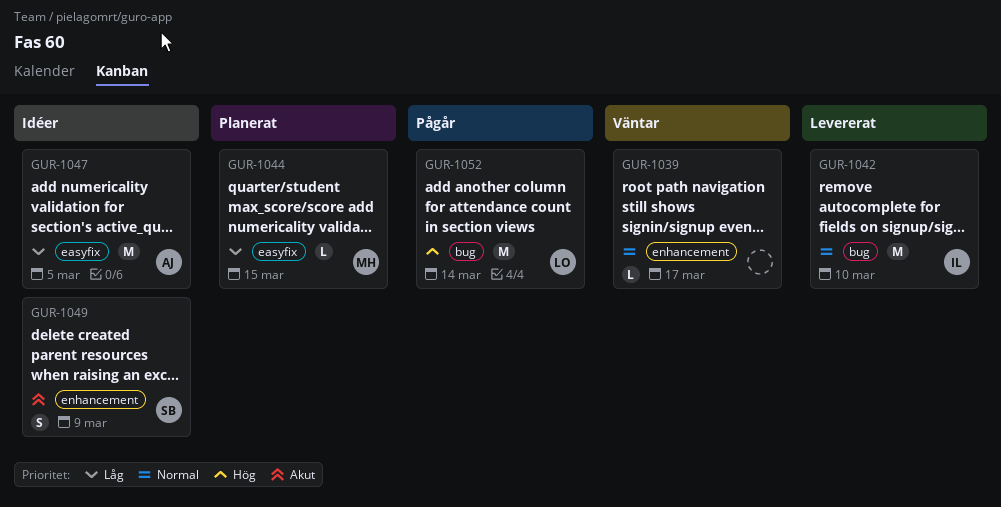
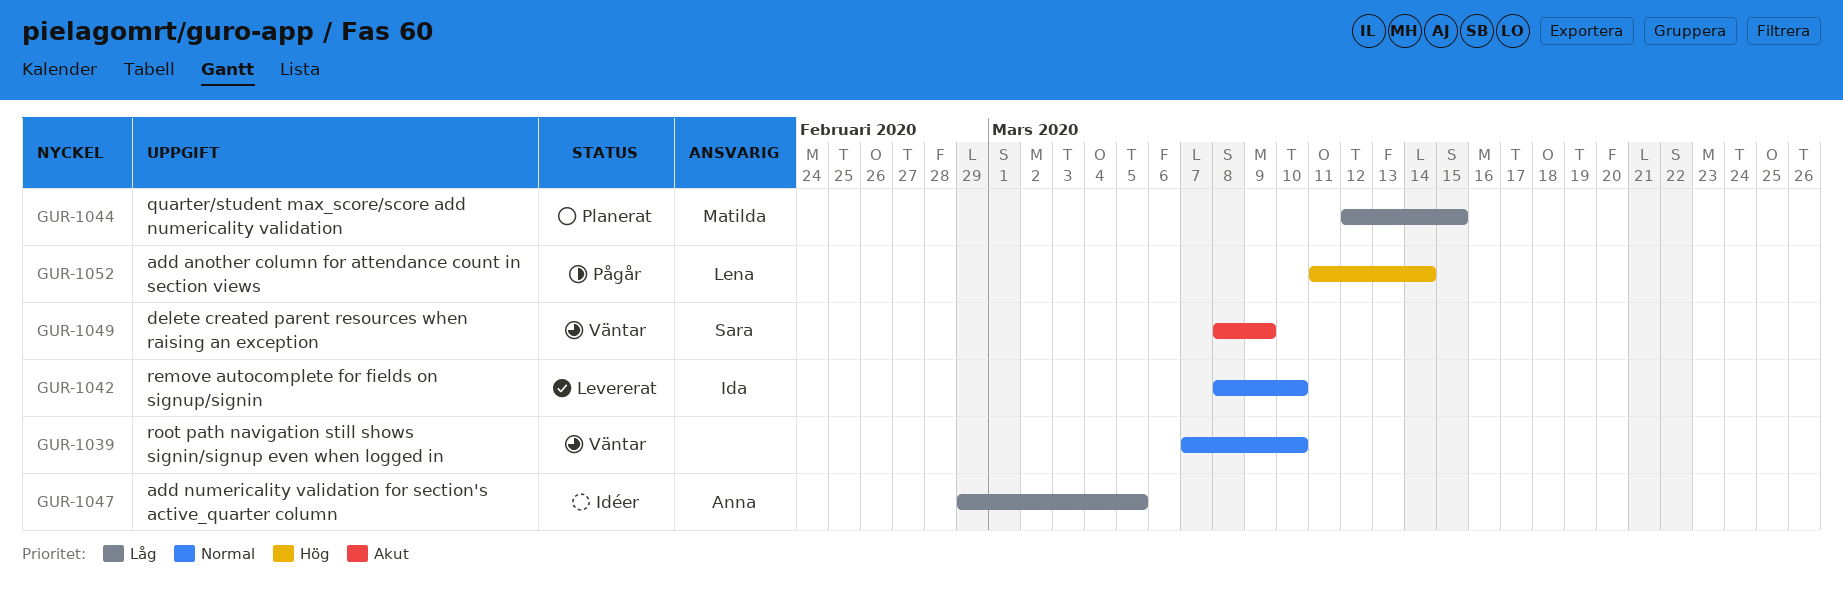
GUR-1039, due: Mar 17 -> Mar 10
GUR-1049, status: Idéer -> Väntar

